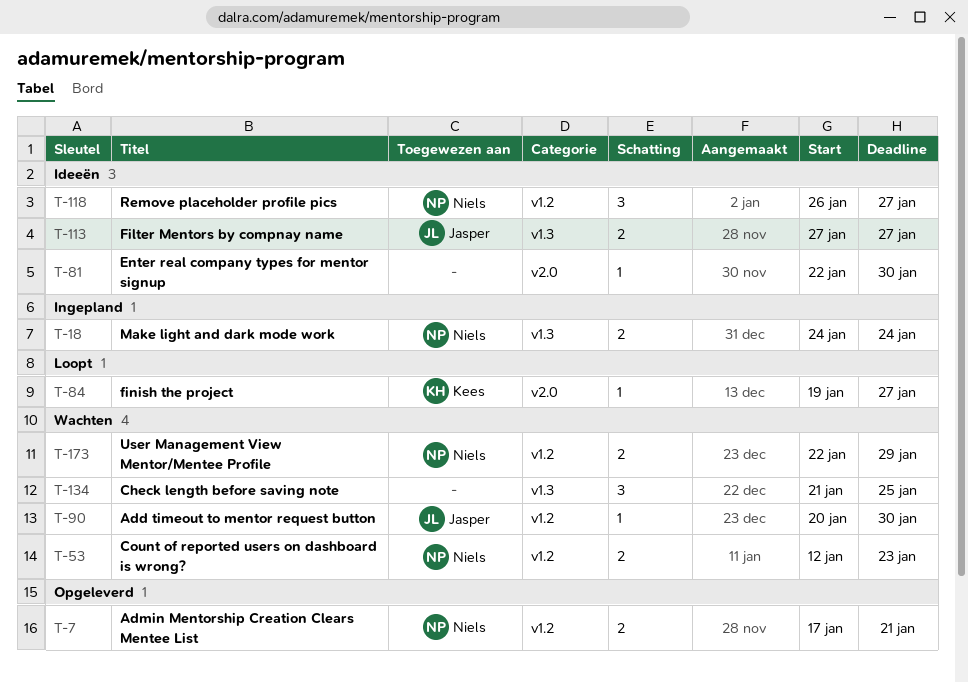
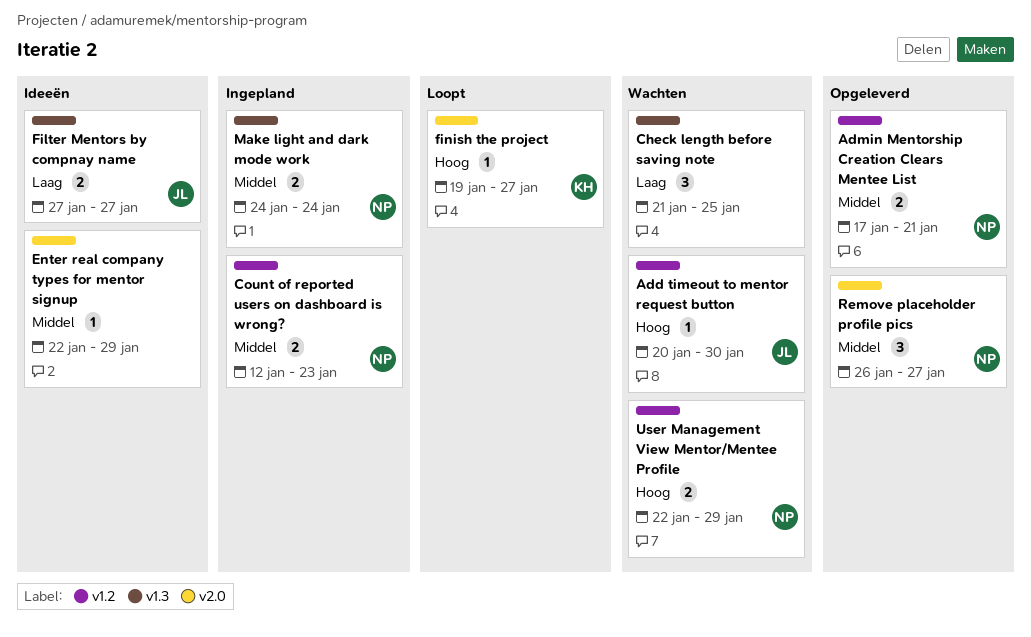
Count of reported users on dashboard is wrong?, status: Wachten -> Ingepland
Enter real company types for mentor signup, due: Jan 30 -> Jan 29
Remove placeholder profile pics, status: Ideeën -> Opgeleverd
Remove placeholder profile pics, label: v1.2 -> v2.0

